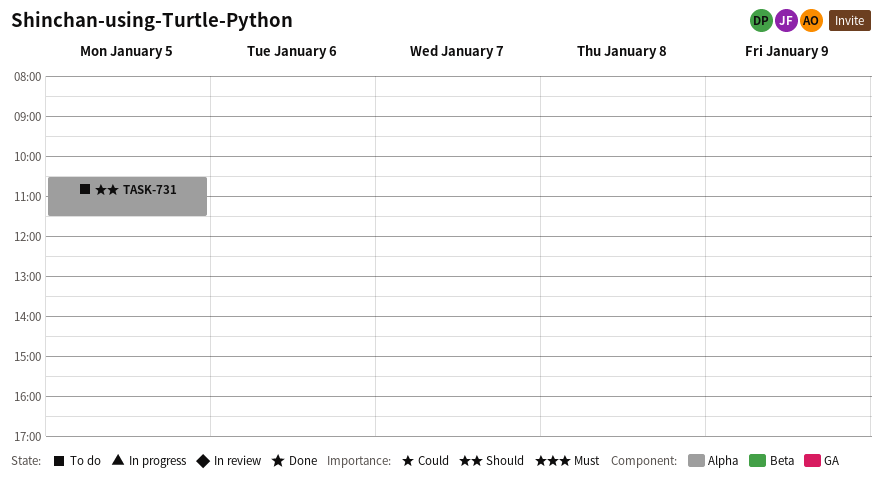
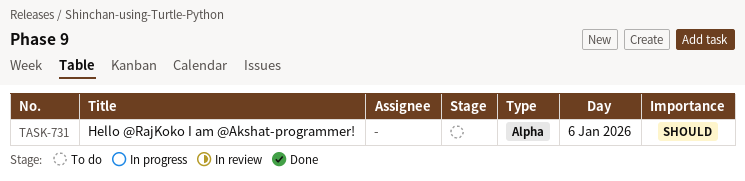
TASK-731, day: Jan 5 -> Jan 6

